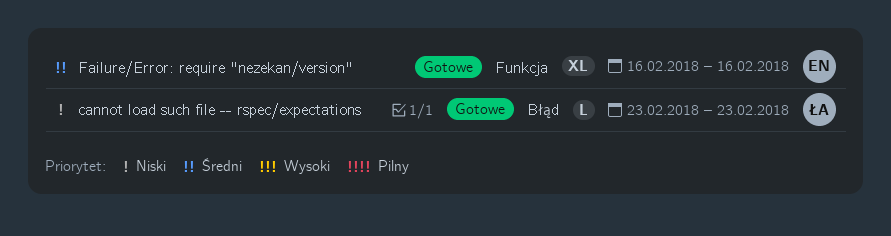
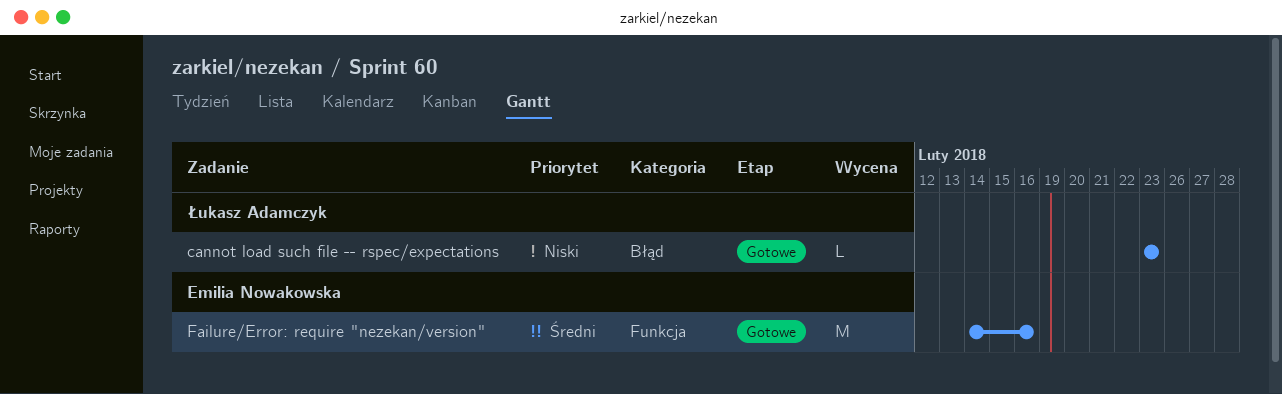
Failure/Error: require "nezekan/version", estimate: XL -> M
Failure/Error: require "nezekan/version", start: Feb 16 -> Feb 14

